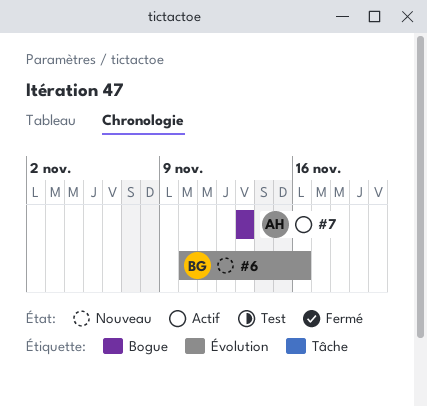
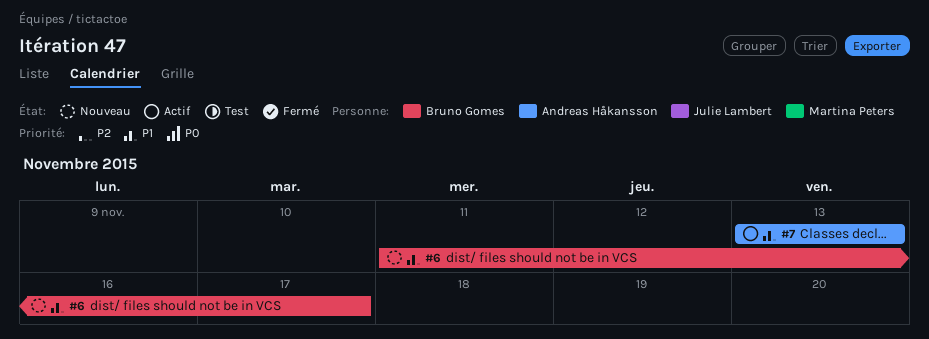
#6, start: Nov 10 -> Nov 11
#6, due: Nov 16 -> Nov 17

